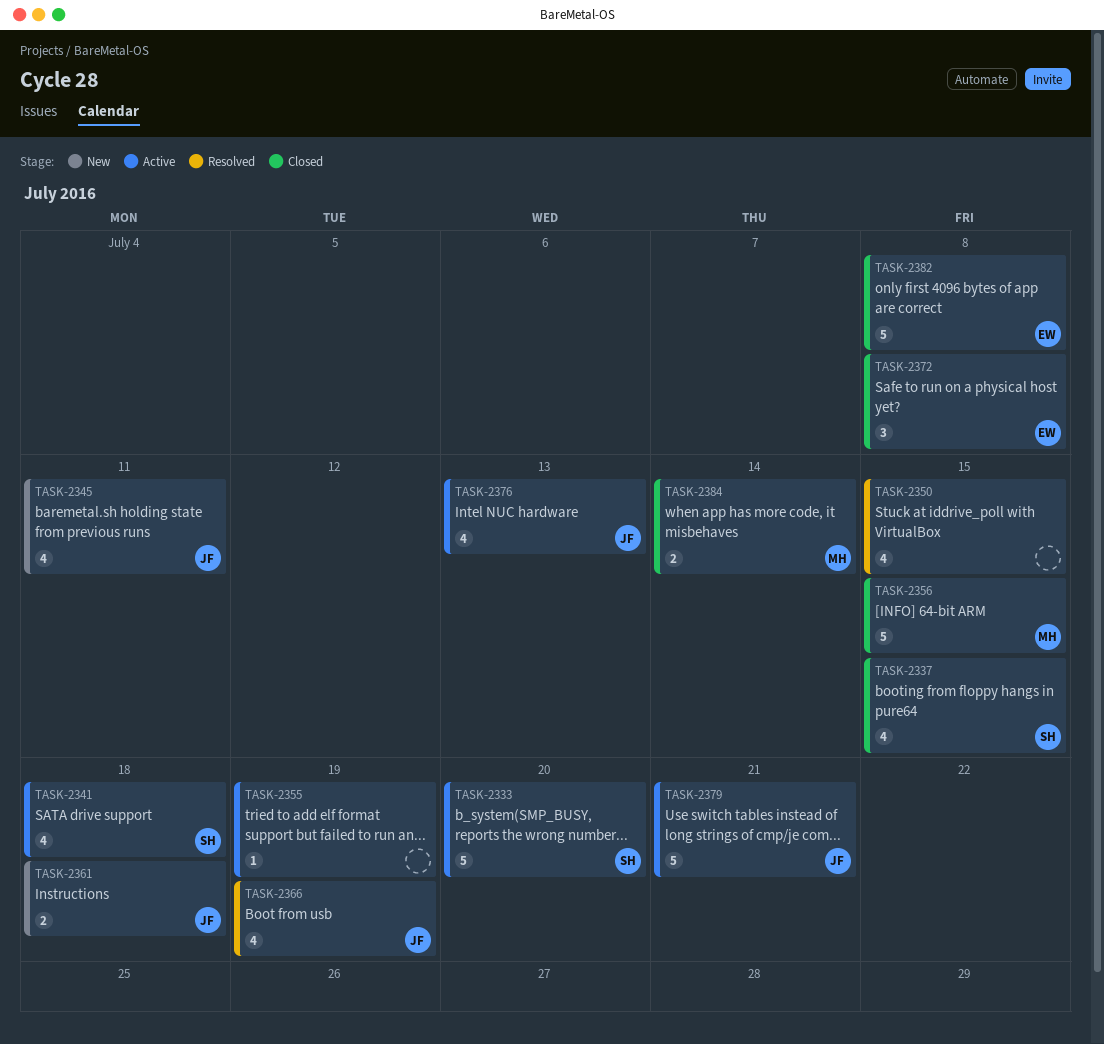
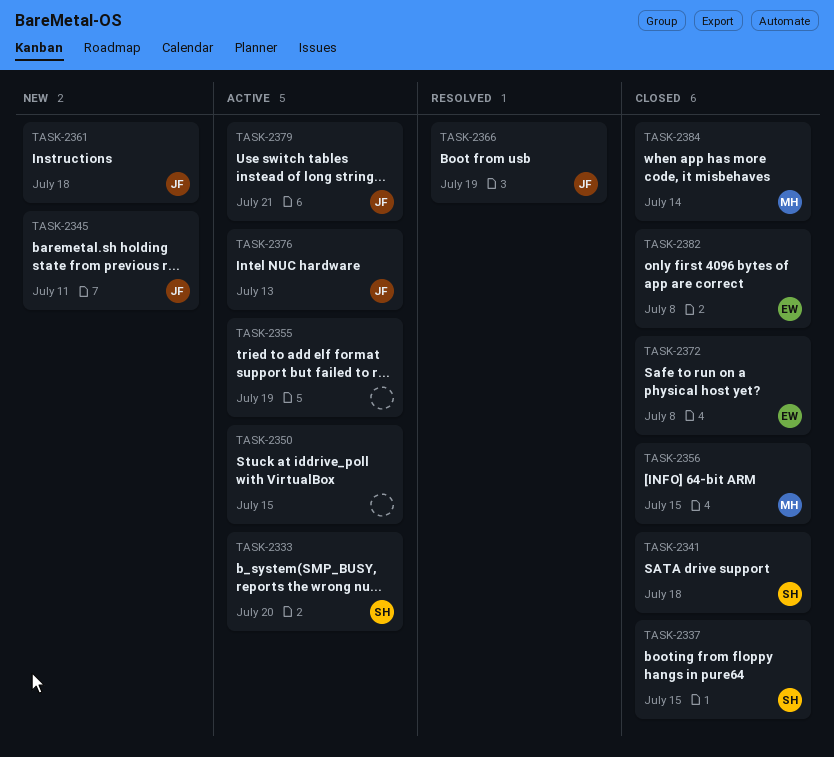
TASK-2341, status: Active -> Closed
TASK-2350, status: Resolved -> Active

